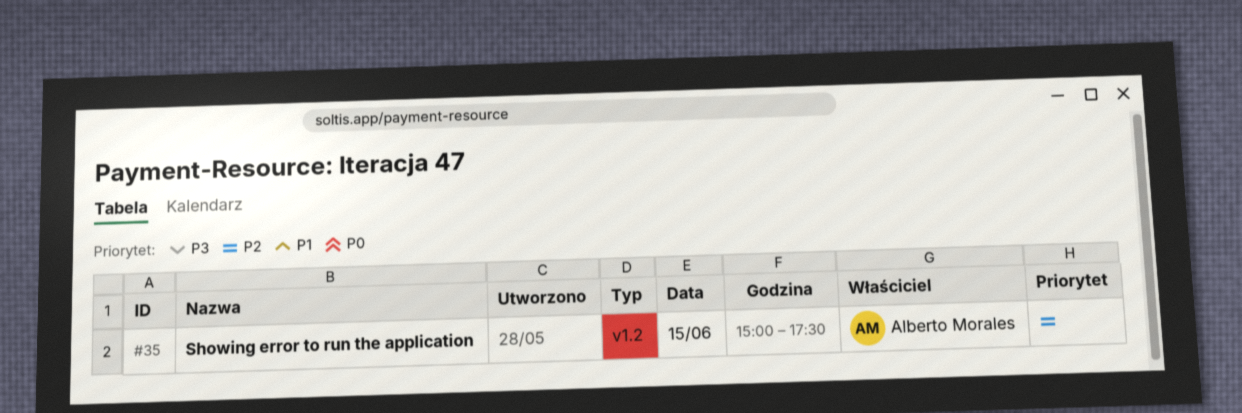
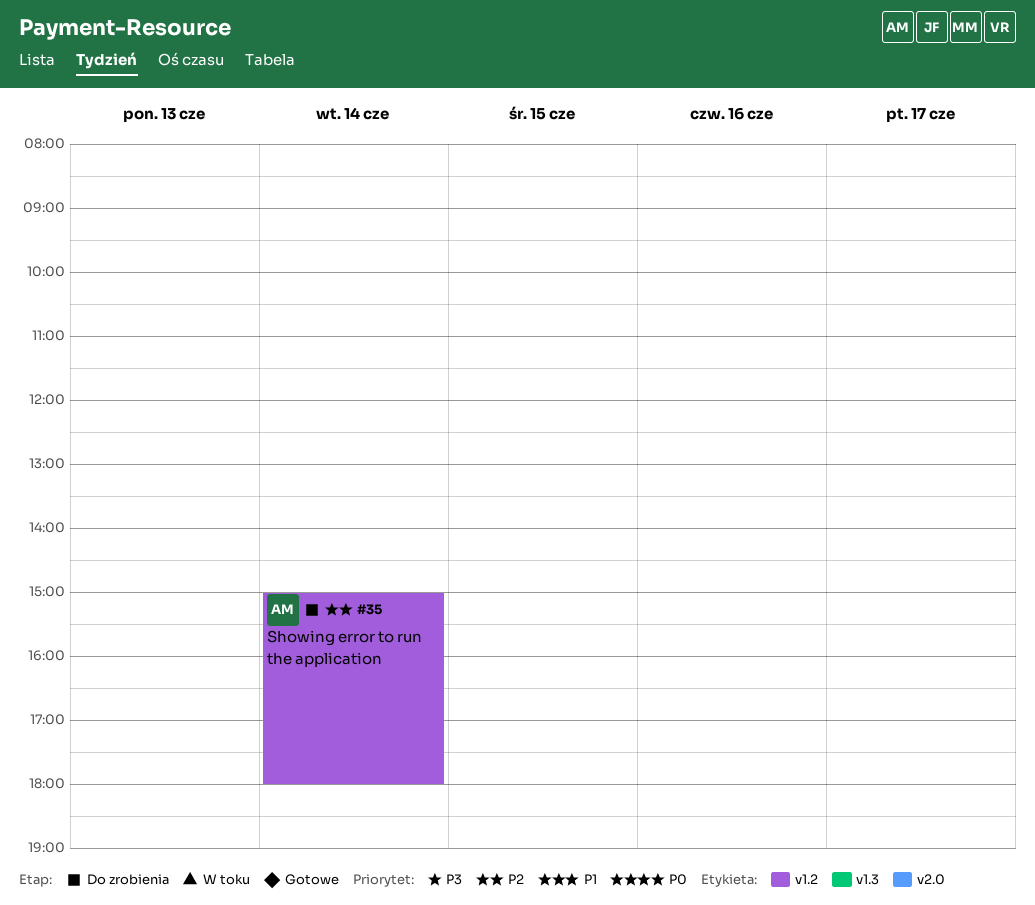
#35, day: Jun 15 -> Jun 14
#35, ends: 17:30 -> 18:00

